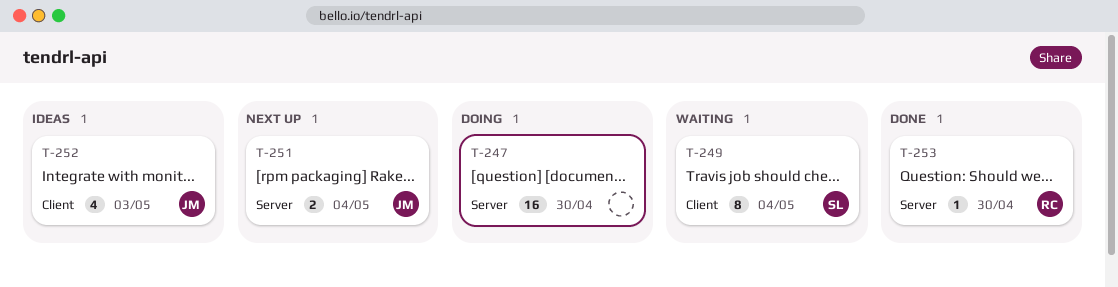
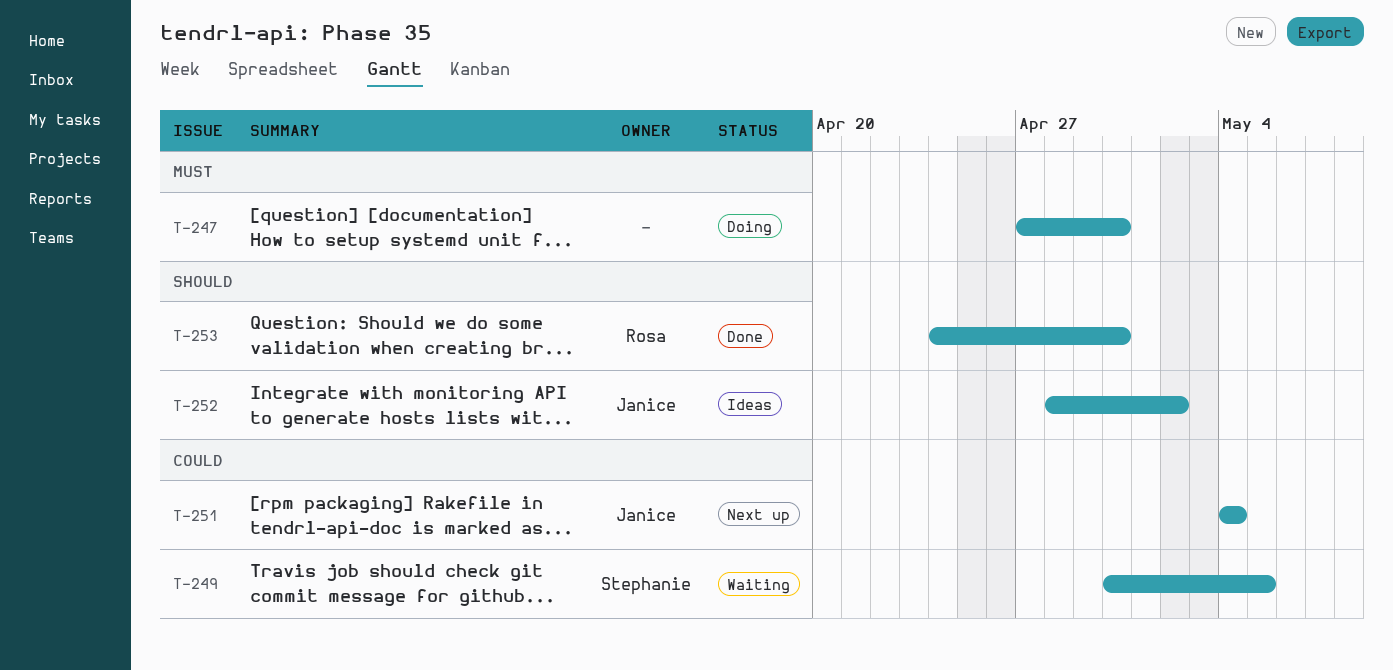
T-249, due: May 4 -> May 5
T-252, due: May 3 -> May 2

